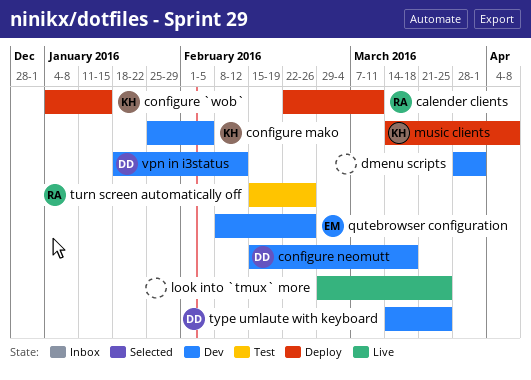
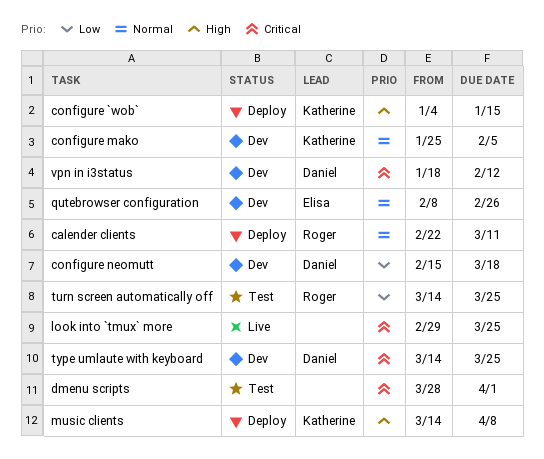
dmenu scripts, status: Dev -> Test
turn screen automatically off, start: Feb 15 -> Mar 14
turn screen automatically off, due: Feb 26 -> Mar 25

